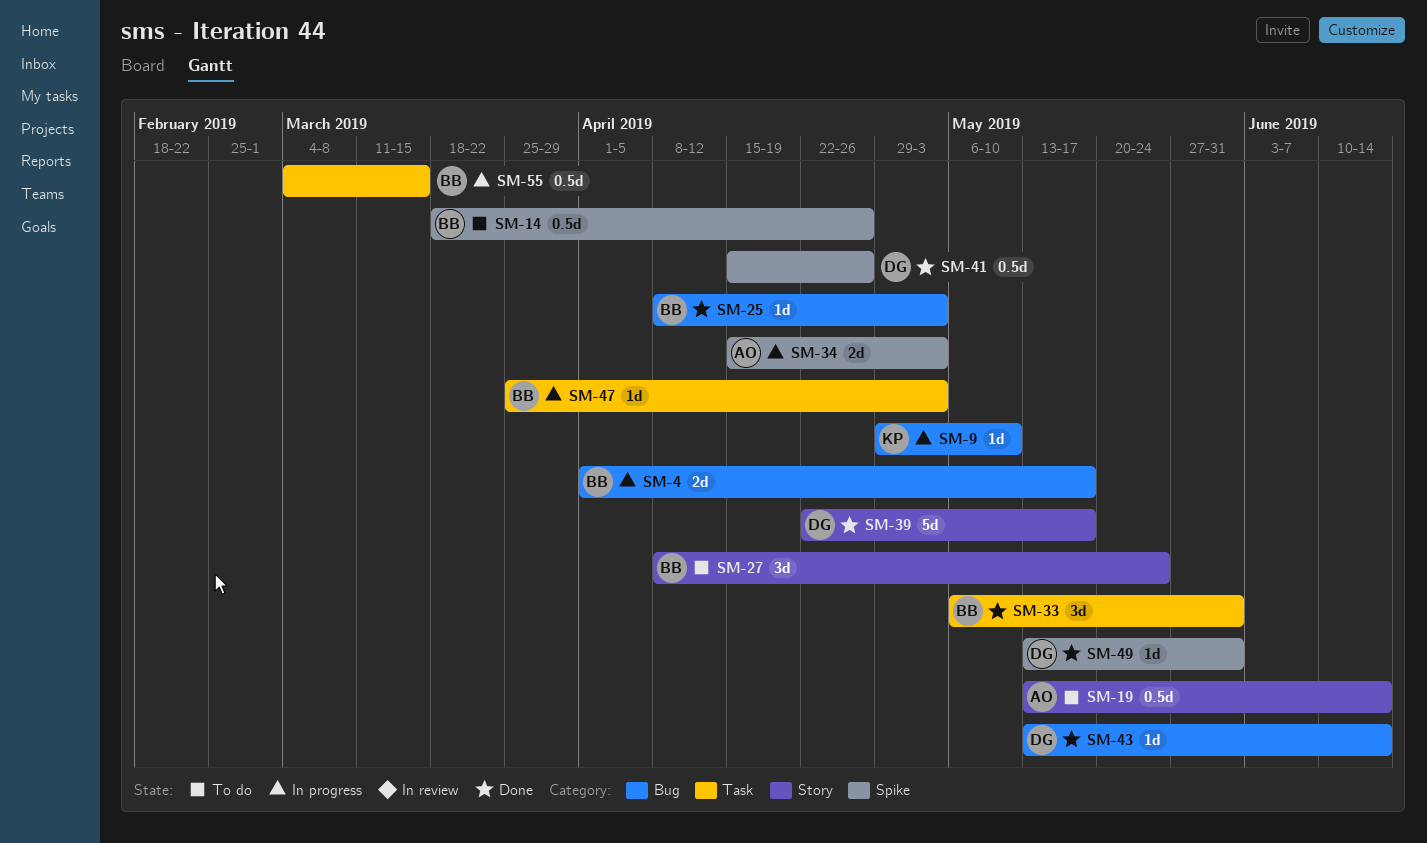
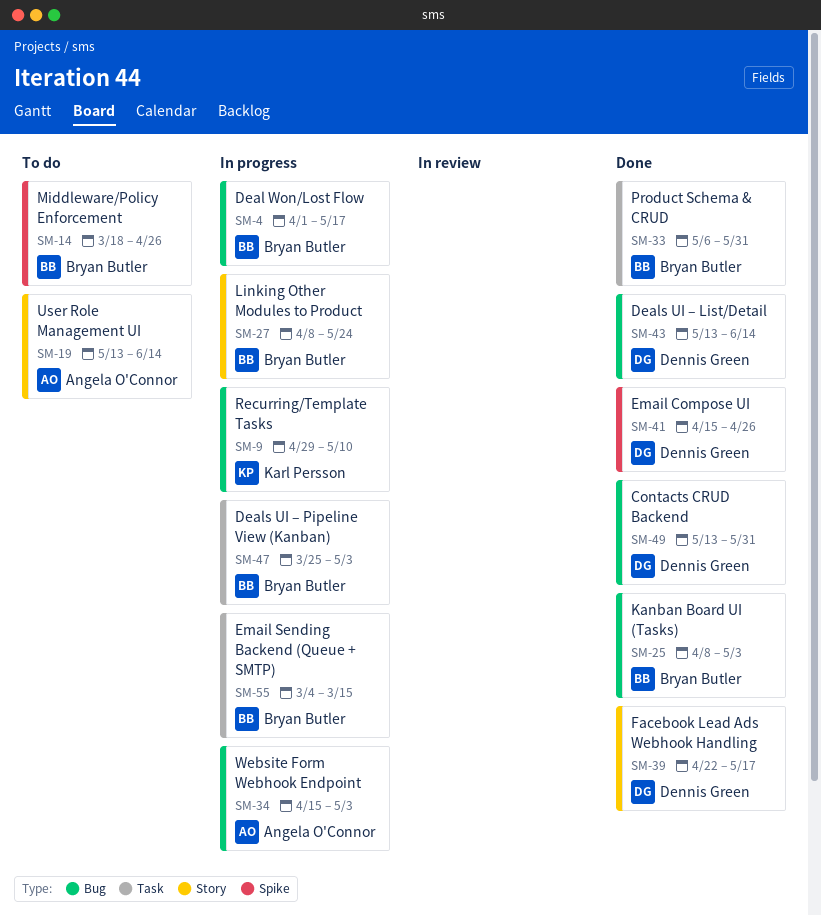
SM-27, status: To do -> In progress
SM-34, label: Spike -> Bug
SM-49, label: Spike -> Bug

